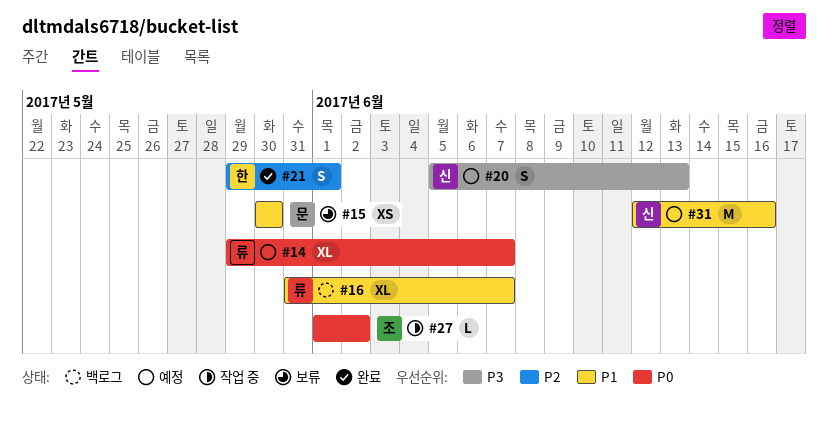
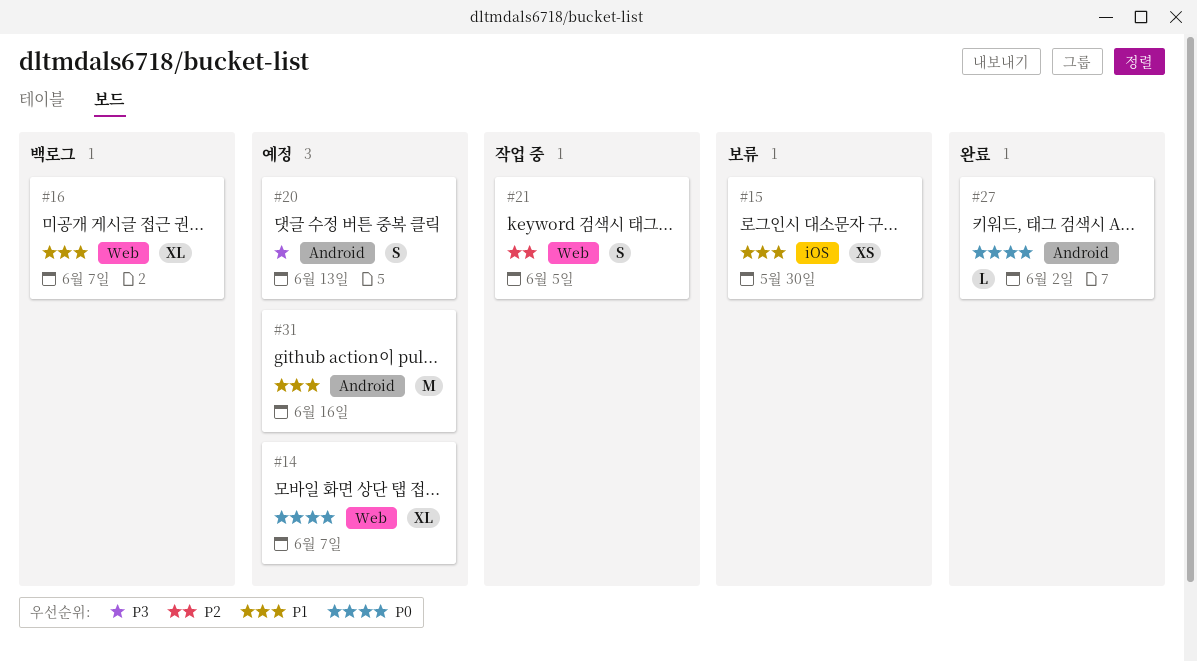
#21, status: 완료 -> 작업 중
#21, due: Jun 1 -> Jun 5
#27, status: 작업 중 -> 완료

